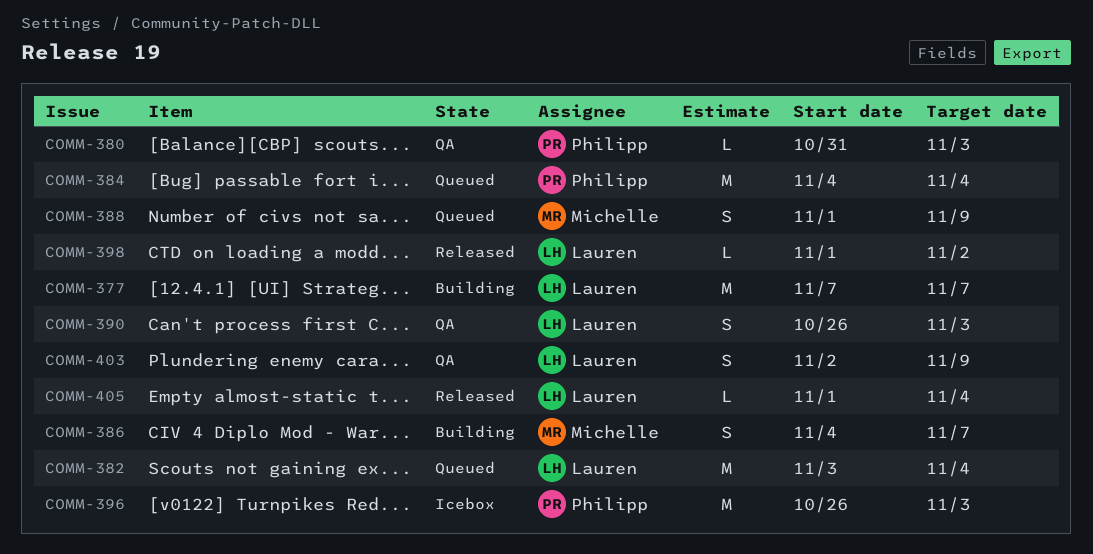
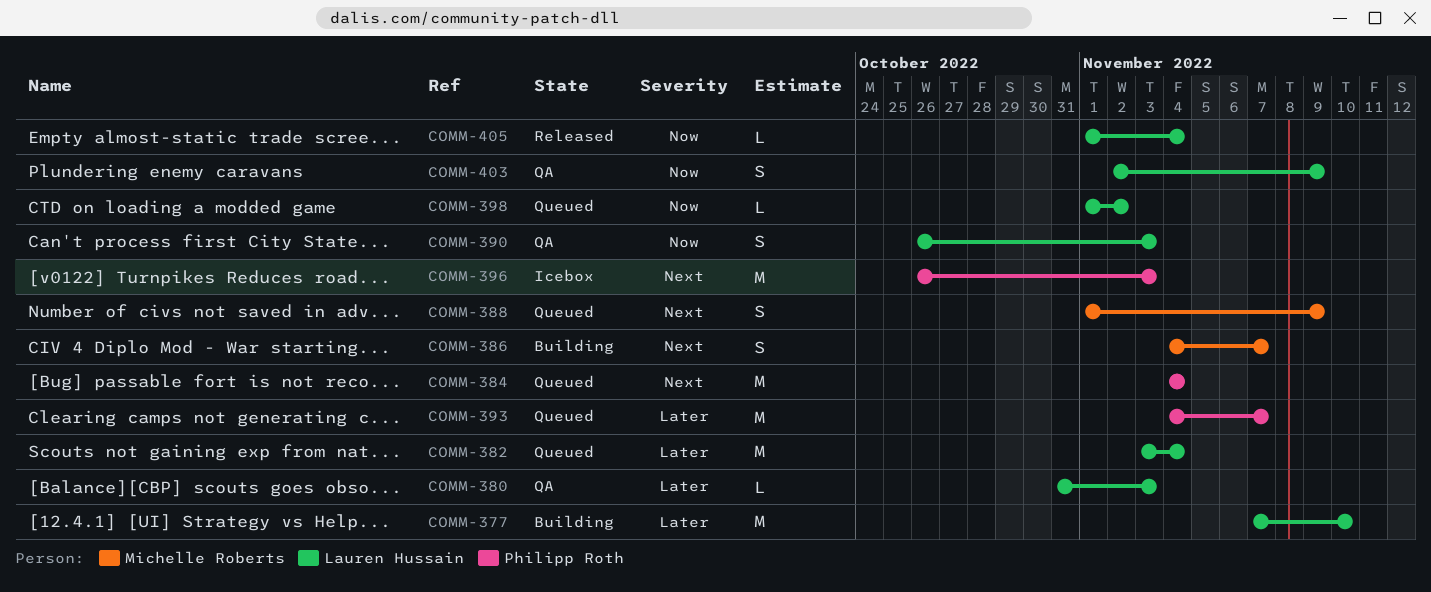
COMM-377, due: Nov 7 -> Nov 10
COMM-380, owner: Philipp Roth -> Lauren Hussain
COMM-393: none -> present
COMM-398, status: Released -> Queued

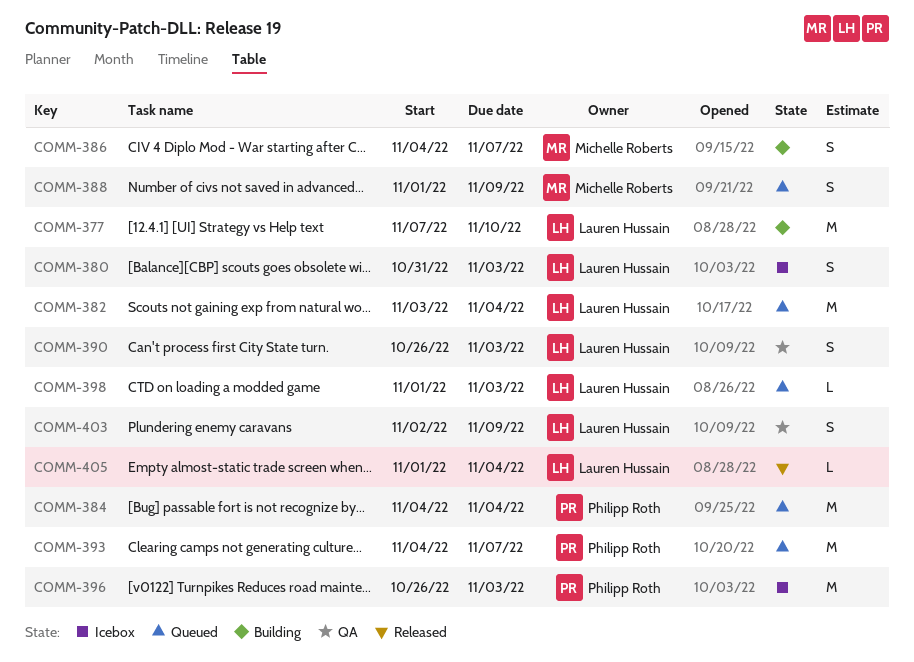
COMM-380, status: QA -> Icebox
COMM-380, estimate: L -> S
COMM-398, due: Nov 2 -> Nov 3

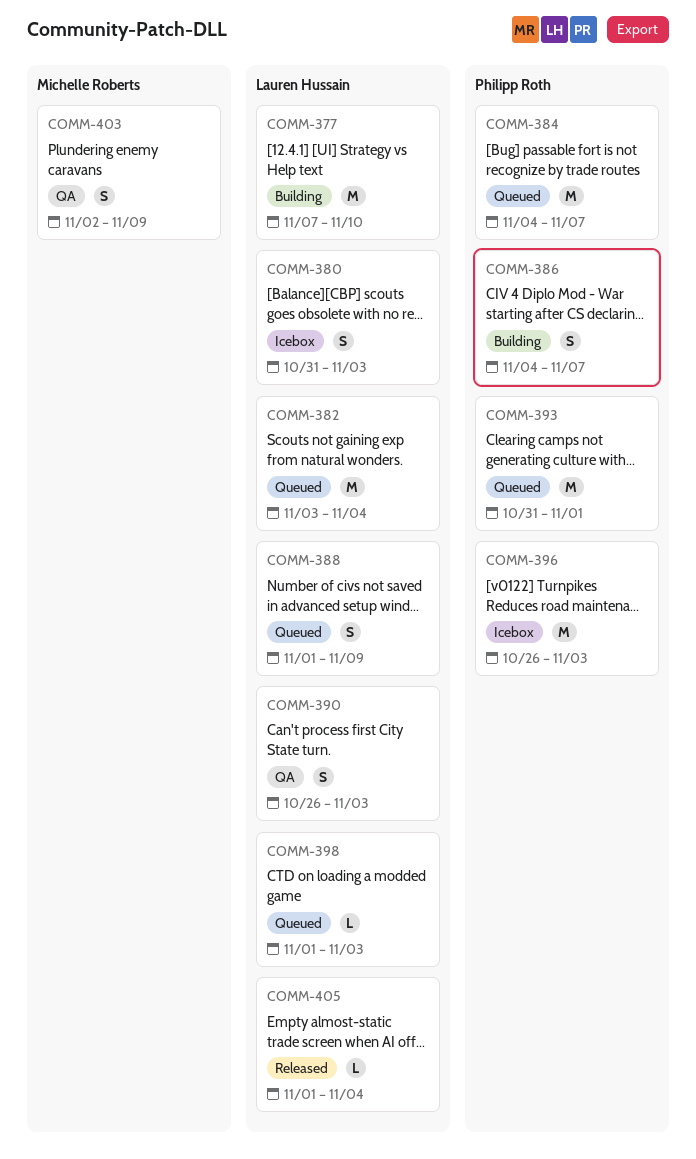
COMM-384, due: Nov 4 -> Nov 7
COMM-386, owner: Michelle Roberts -> Philipp Roth
COMM-388, owner: Michelle Roberts -> Lauren Hussain
COMM-393, start: Nov 4 -> Oct 31
COMM-393, due: Nov 7 -> Nov 1
COMM-403, owner: Lauren Hussain -> Michelle Roberts

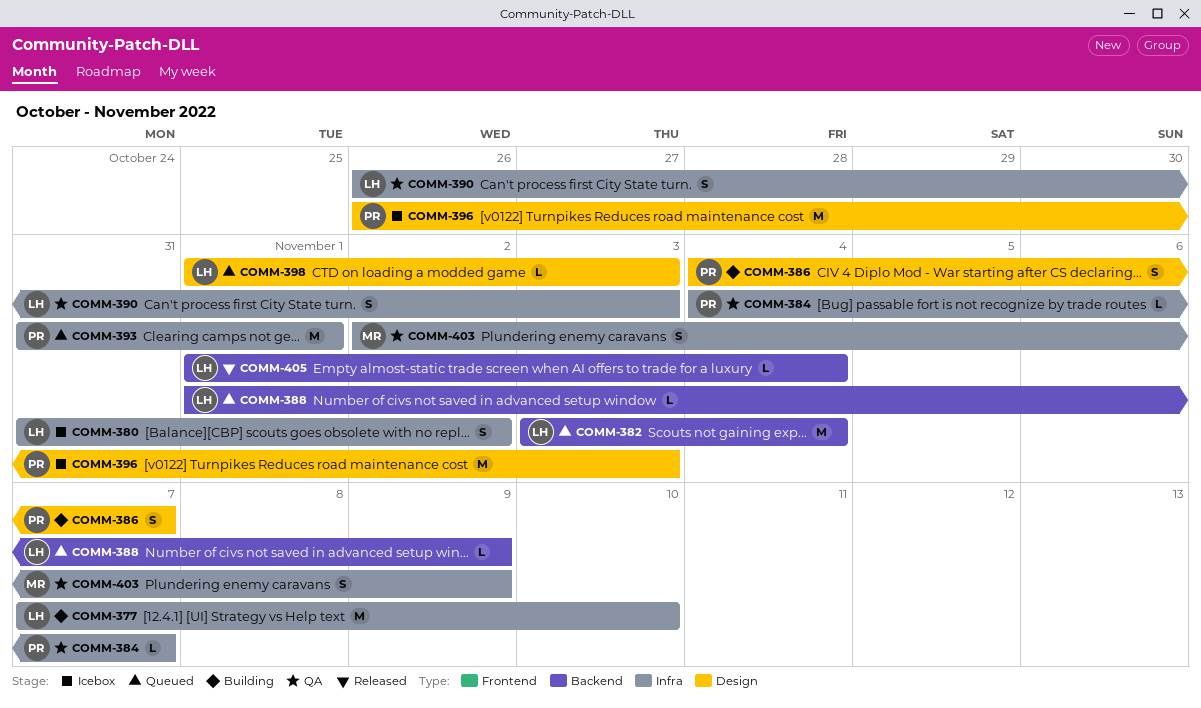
COMM-380, due: Nov 3 -> Nov 2
COMM-384, status: Queued -> QA
COMM-384, estimate: M -> L
COMM-388, estimate: S -> L

